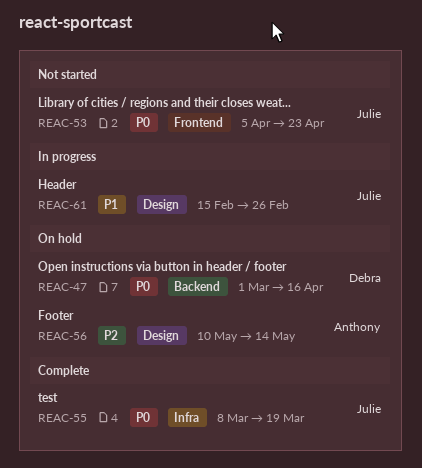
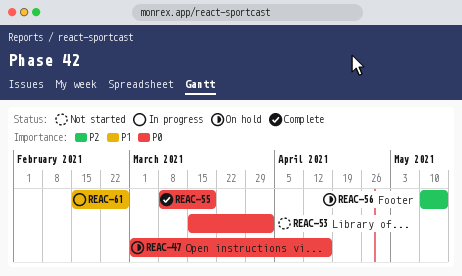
REAC-53, start: Apr 5 -> Mar 15
REAC-53, due: Apr 23 -> Apr 2

